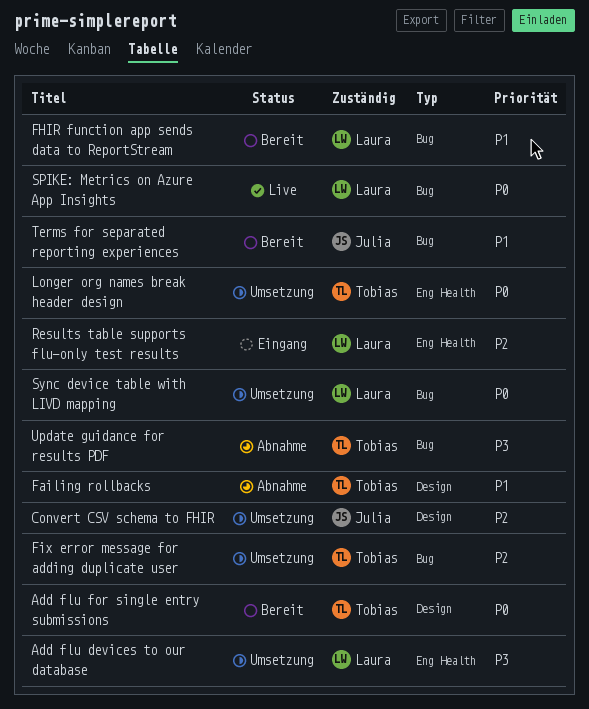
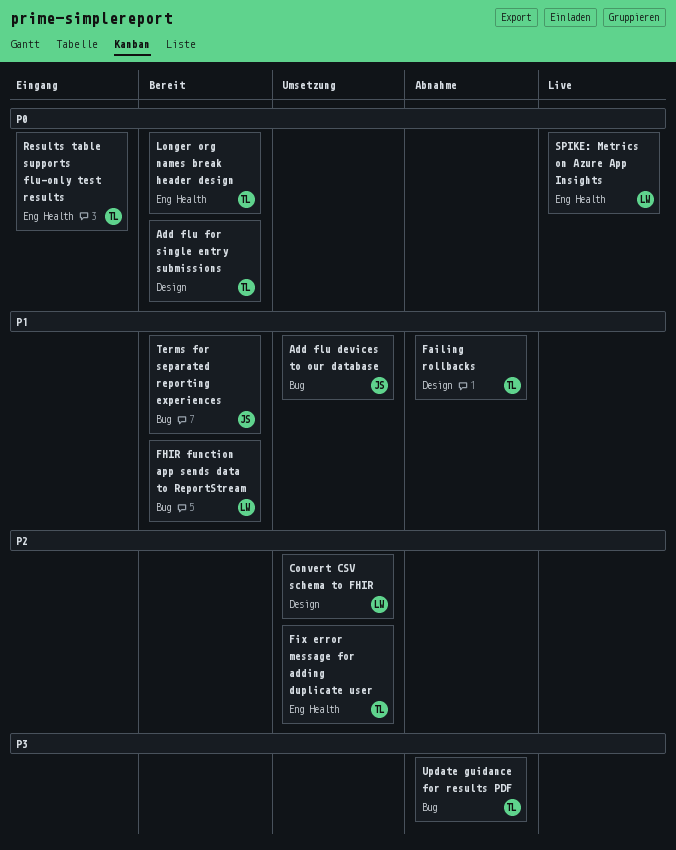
Add flu devices to our database, owner: Laura -> Julia
Add flu devices to our database, priority: P3 -> P1
Add flu devices to our database, label: Eng Health -> Bug
Convert CSV schema to FHIR, owner: Julia -> Laura
Fix error message for adding duplicate user, label: Bug -> Eng Health
Longer org names break header design, status: Umsetzung -> Bereit
Results table supports flu-only test results, owner: Laura -> Tobias
Results table supports flu-only test results, priority: P2 -> P0
SPIKE: Metrics on Azure App Insights, label: Bug -> Eng Health
Sync device table with LIVD mapping: present -> none

